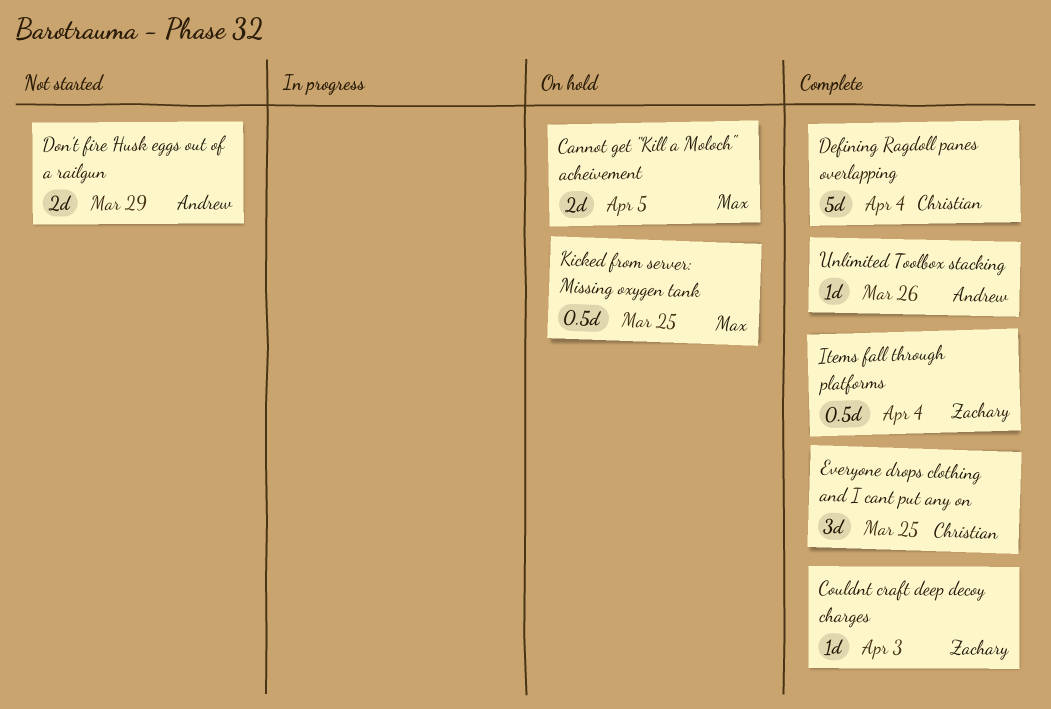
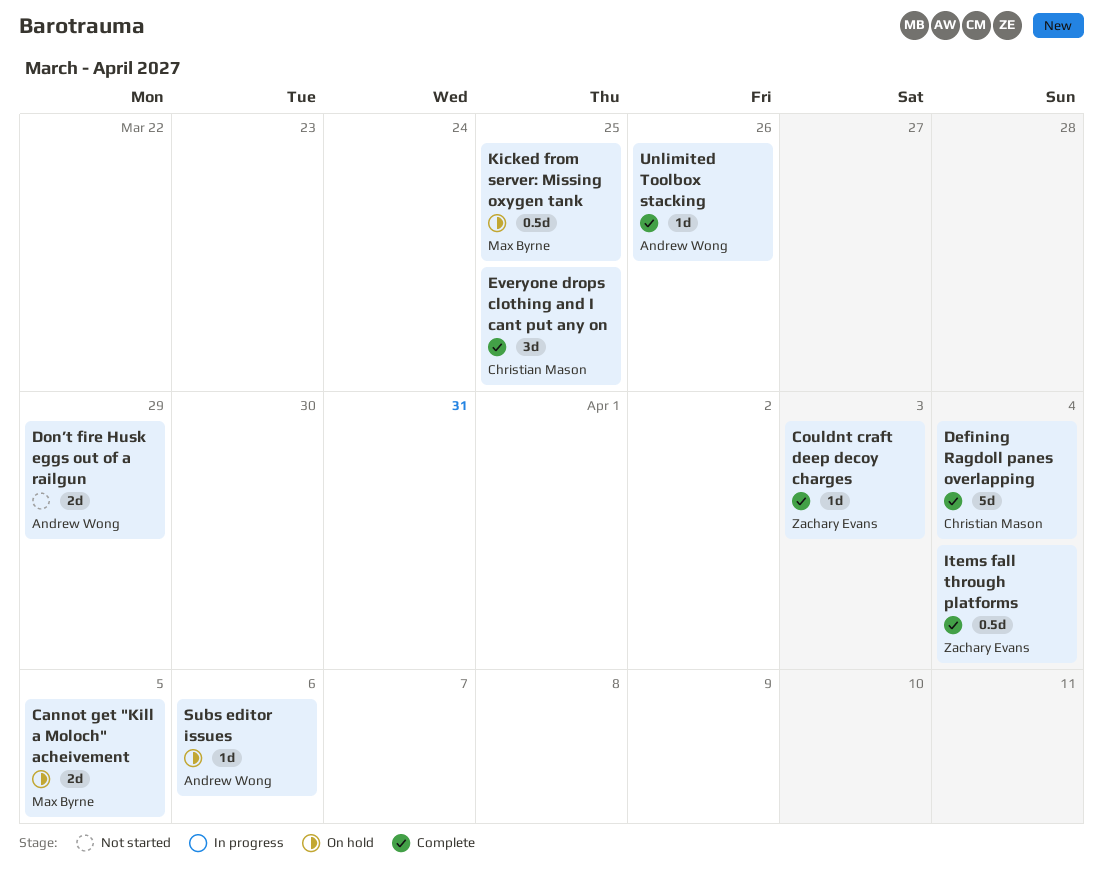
Subs editor issues: none -> present

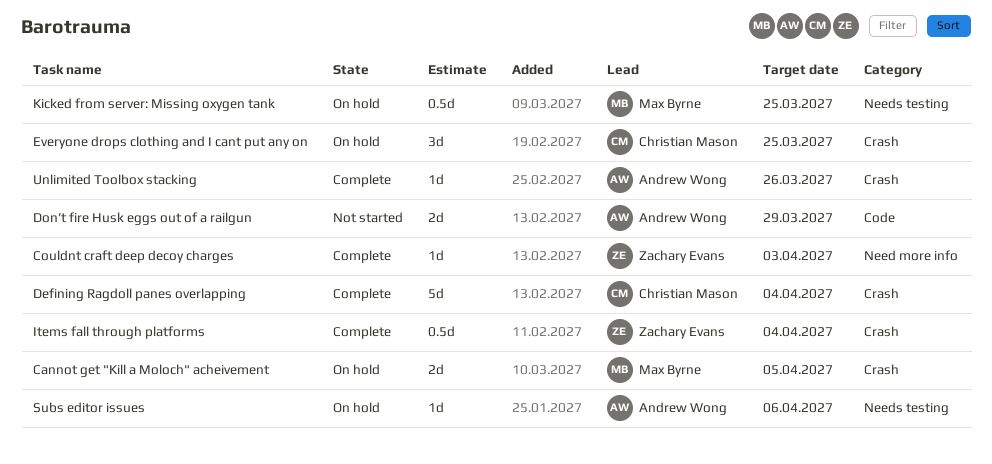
Everyone drops clothing and I cant put any on, status: Complete -> On hold

